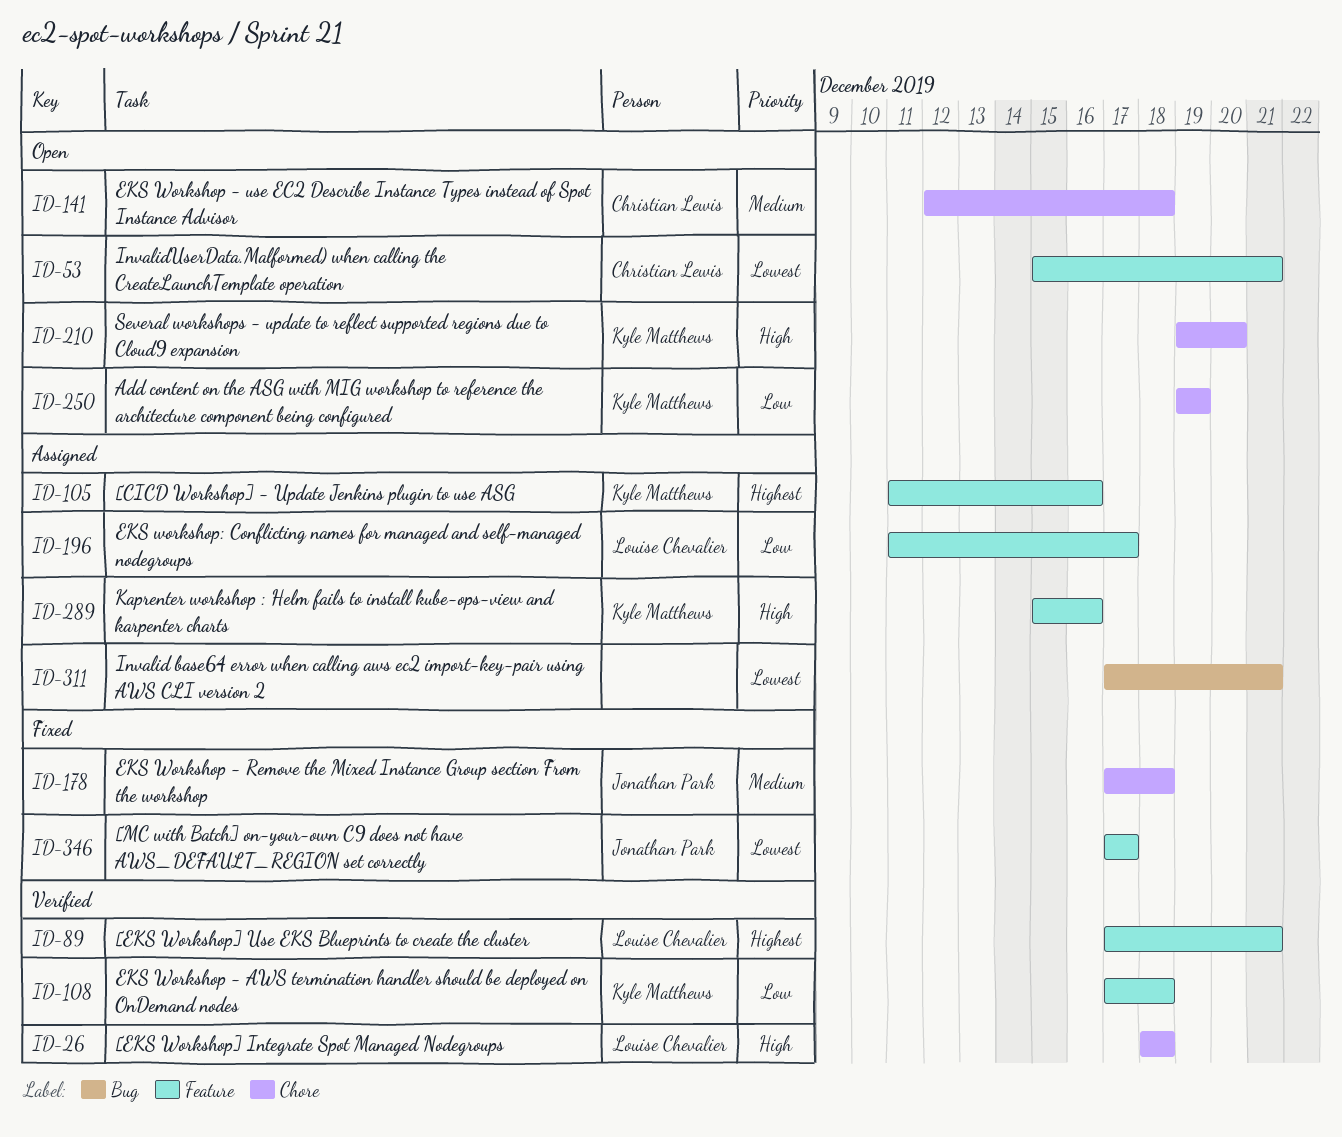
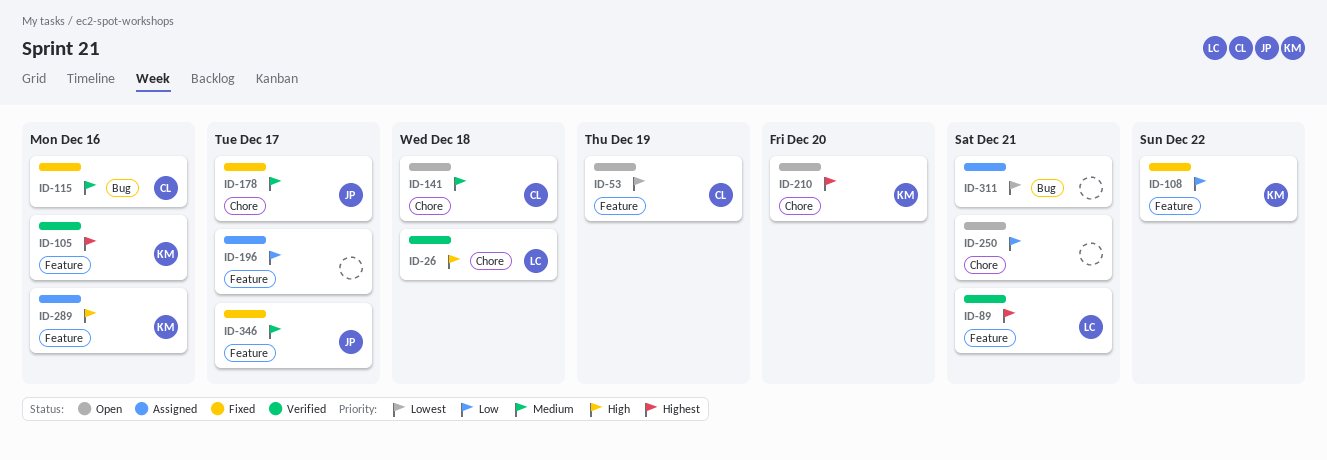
ID-53, due: Dec 21 -> Dec 19
ID-105, status: Assigned -> Verified
ID-108, status: Verified -> Fixed
ID-108, due: Dec 18 -> Dec 22
ID-115: none -> present
ID-178, due: Dec 18 -> Dec 17
ID-196, owner: Louise Chevalier -> none
ID-210, priority: High -> Highest
ID-250, owner: Kyle Matthews -> none
ID-250, due: Dec 19 -> Dec 21
ID-346, priority: Lowest -> Medium

